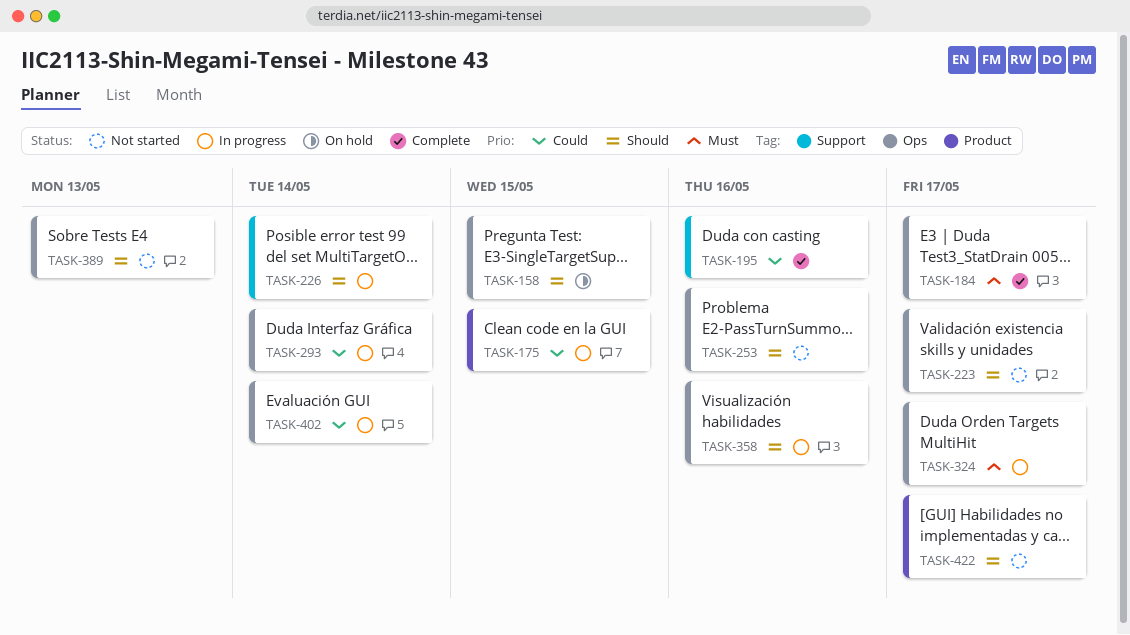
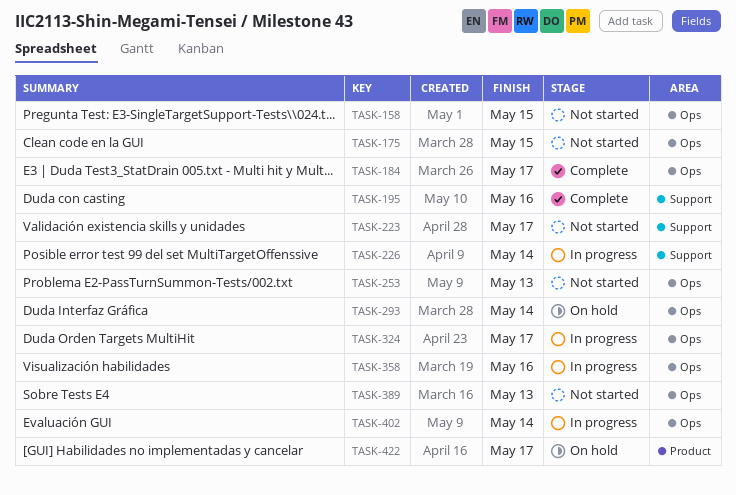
TASK-158, status: On hold -> Not started
TASK-175, status: In progress -> Not started
TASK-175, label: Product -> Ops
TASK-223, label: Ops -> Support
TASK-253, due: May 16 -> May 13
TASK-293, status: In progress -> On hold
TASK-422, status: Not started -> On hold

